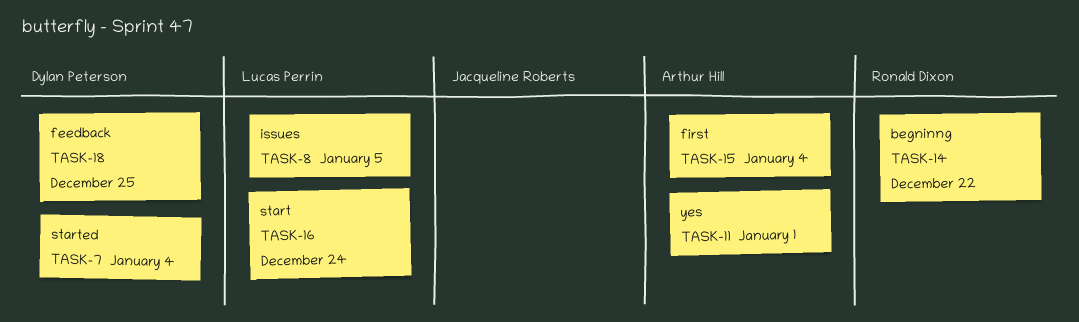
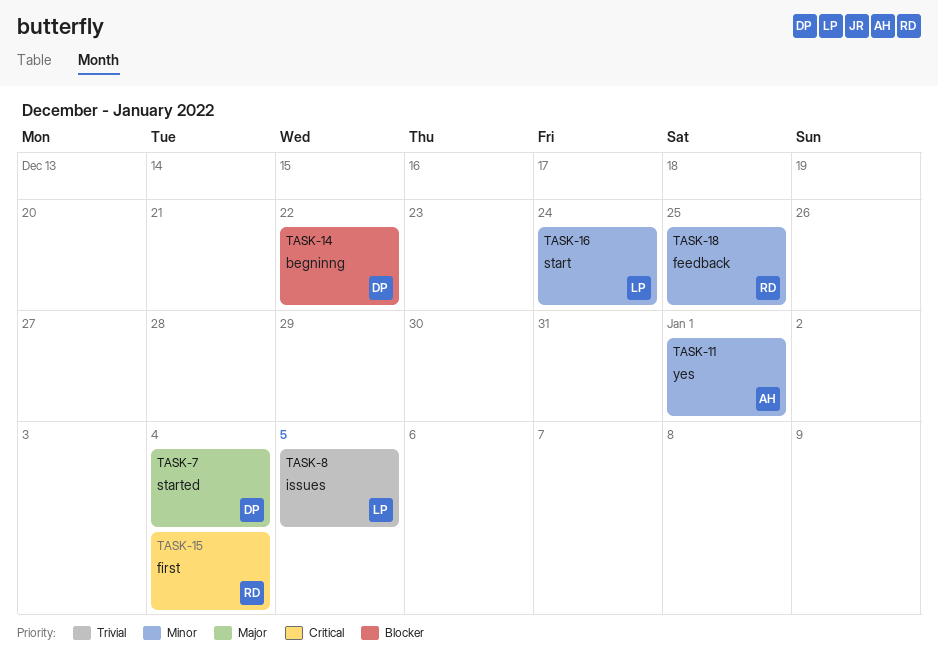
TASK-14, owner: Ronald Dixon -> Dylan Peterson
TASK-15, owner: Arthur Hill -> Ronald Dixon
TASK-18, owner: Dylan Peterson -> Ronald Dixon

